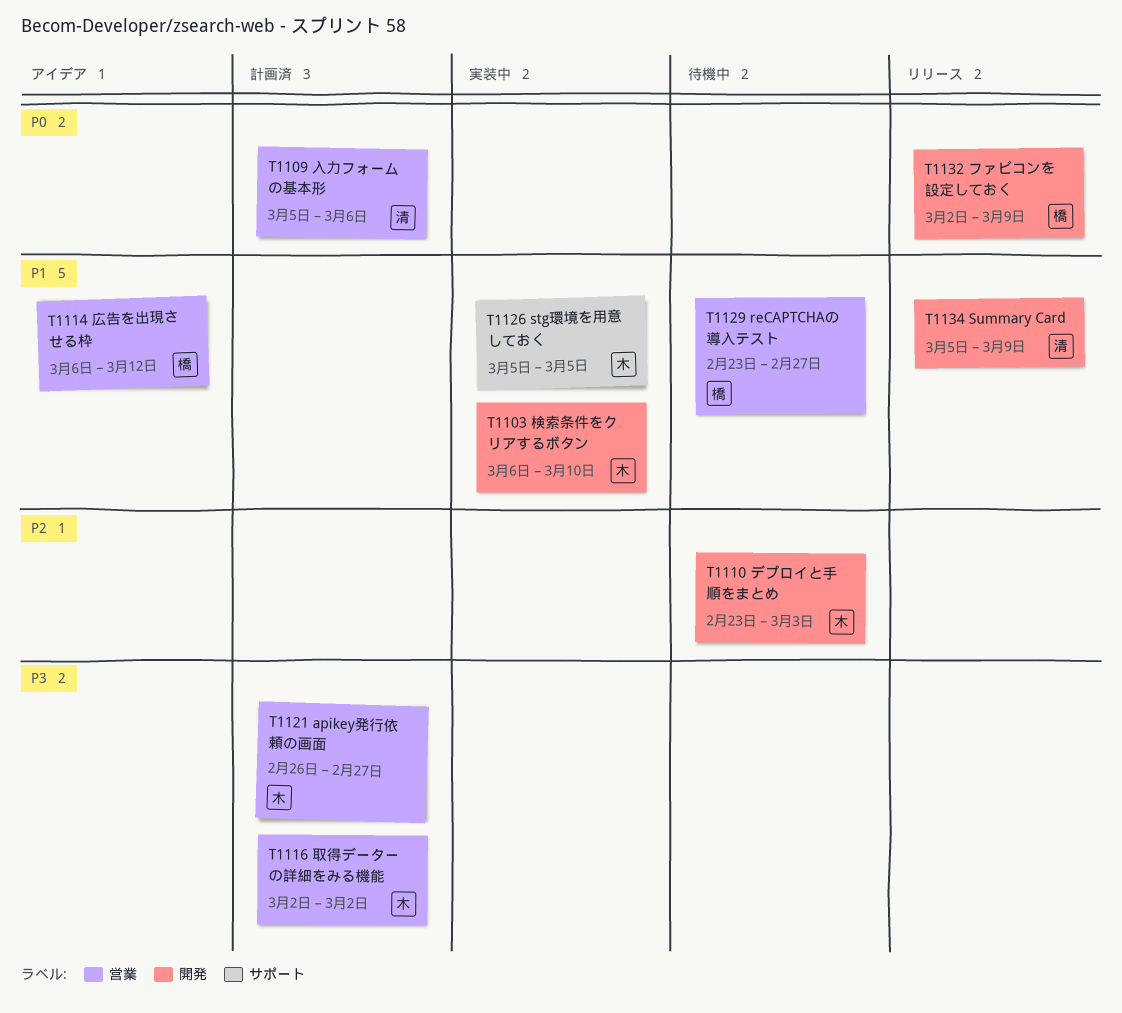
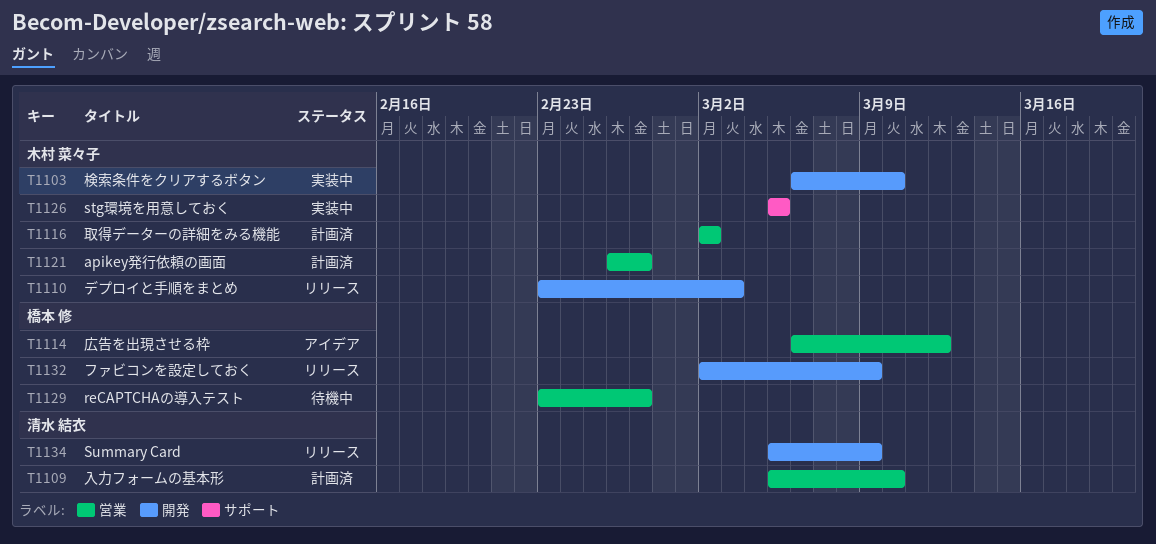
T1109, due: Mar 6 -> Mar 10
T1110, status: 待機中 -> リリース

